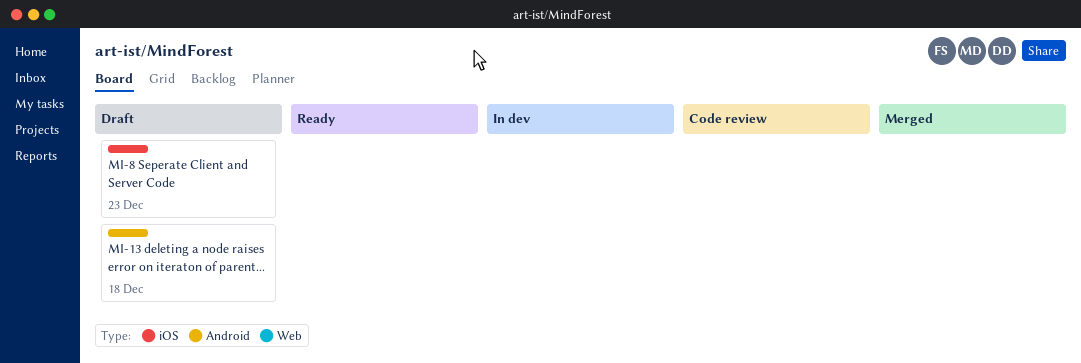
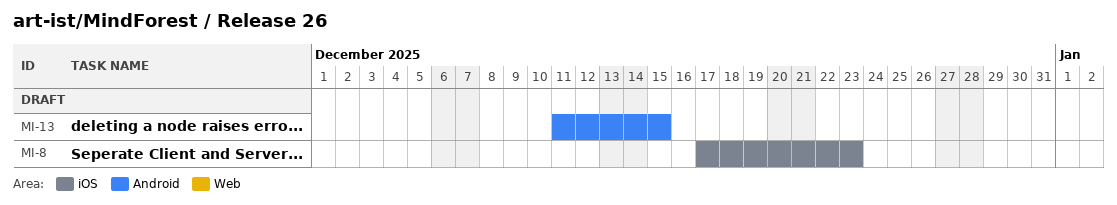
MI-13, due: Dec 18 -> Dec 15

